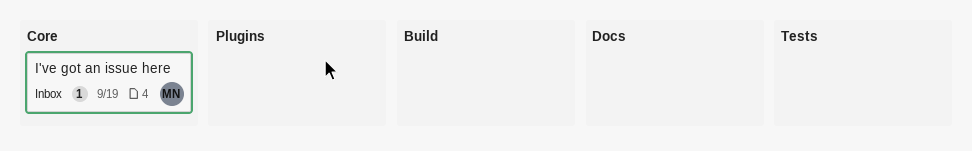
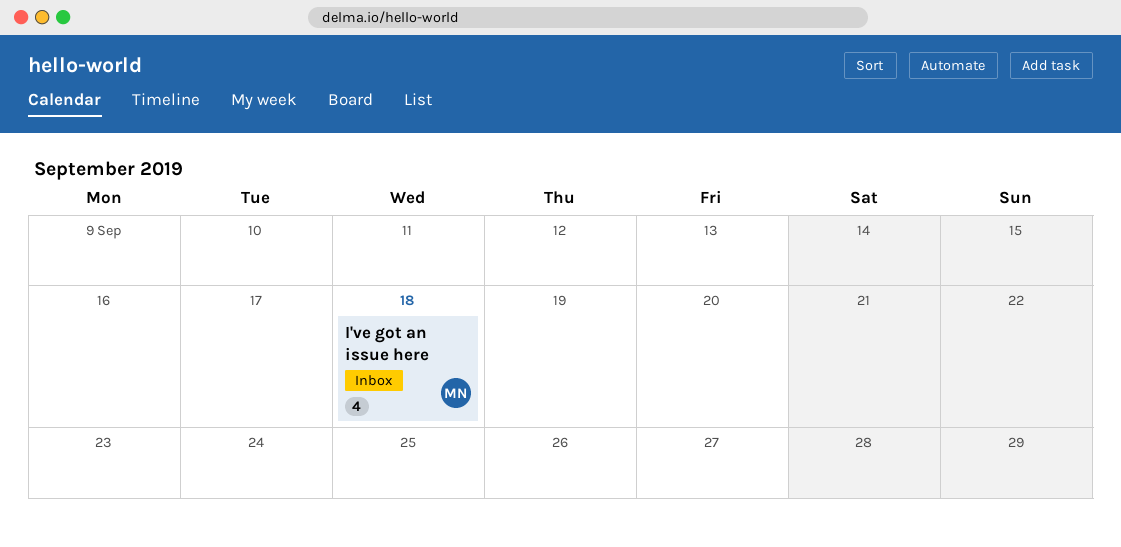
I've got an issue here, estimate: 1 -> 4
I've got an issue here, due: Sep 19 -> Sep 18

